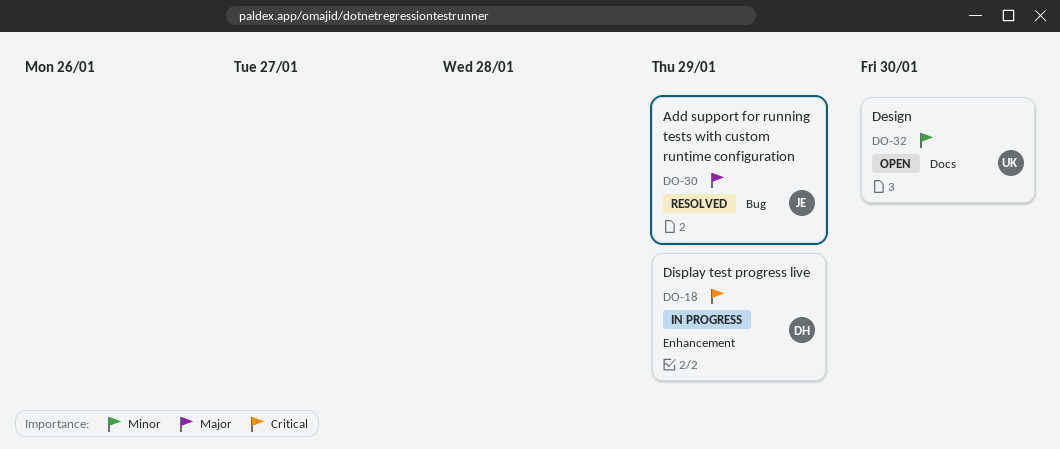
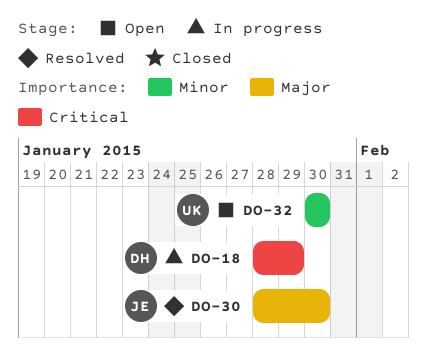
DO-30, due: Jan 29 -> Jan 30

